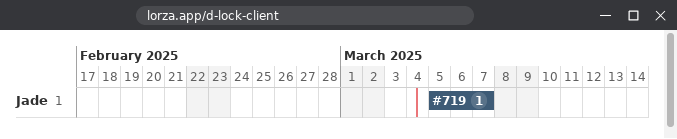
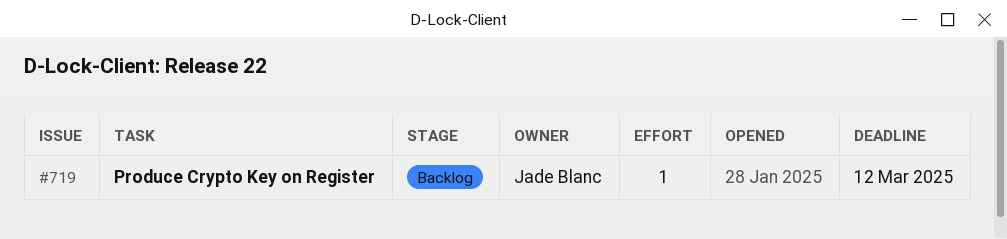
#719, due: Mar 7 -> Mar 12

